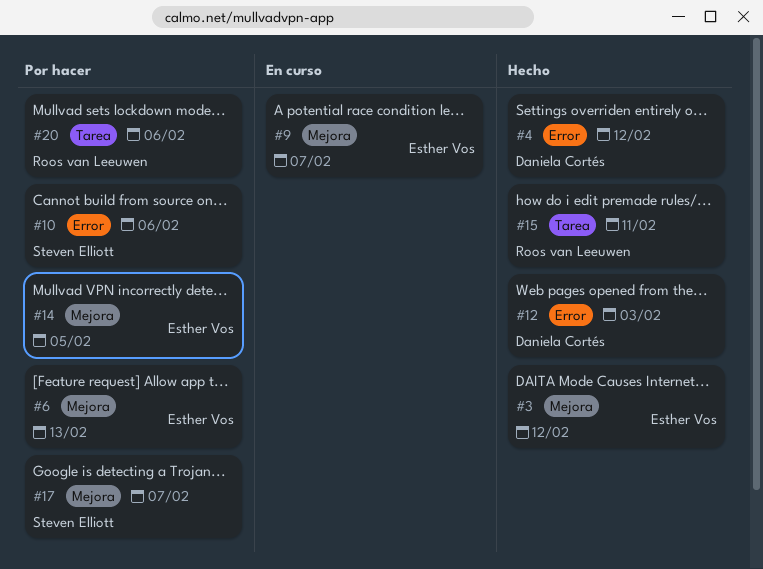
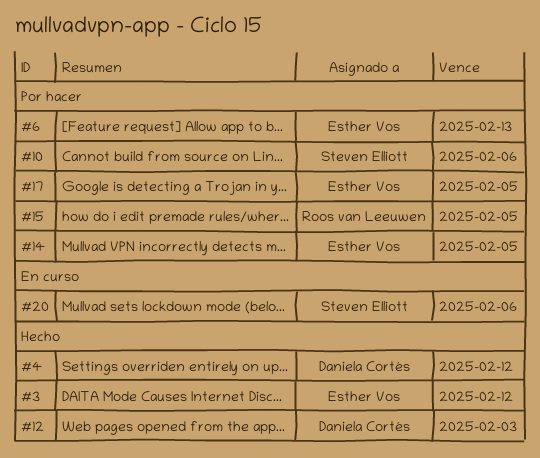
#9: present -> none
#15, status: Hecho -> Por hacer
#15, due: Feb 11 -> Feb 5
#17, owner: Steven Elliott -> Esther Vos
#17, due: Feb 7 -> Feb 5
#20, status: Por hacer -> En curso
#20, owner: Roos van Leeuwen -> Steven Elliott

